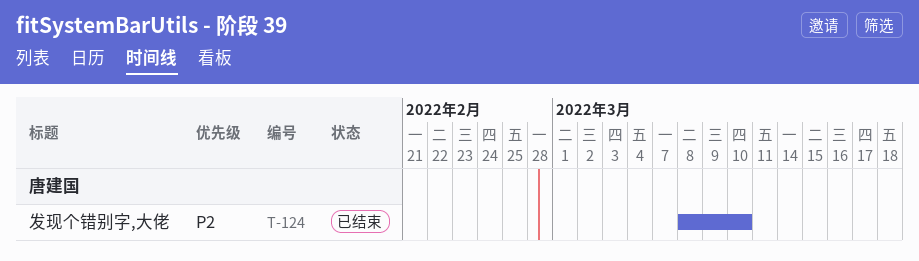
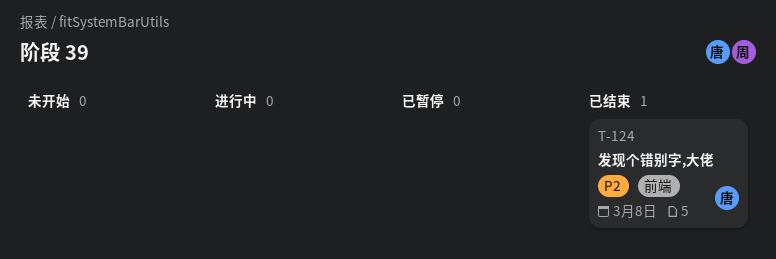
T-124, due: Mar 10 -> Mar 8

